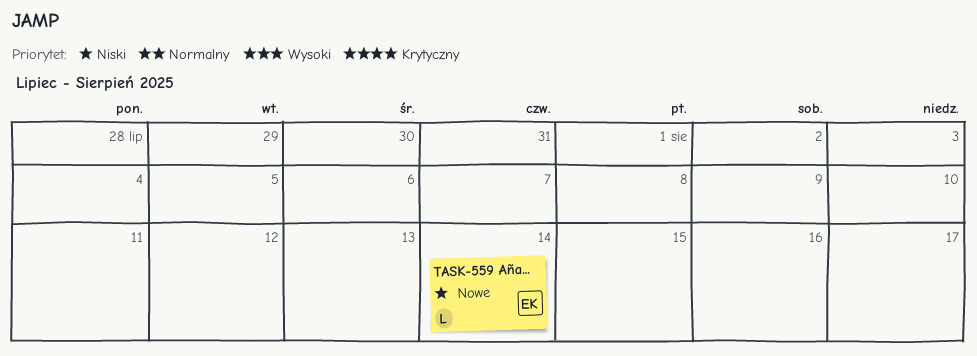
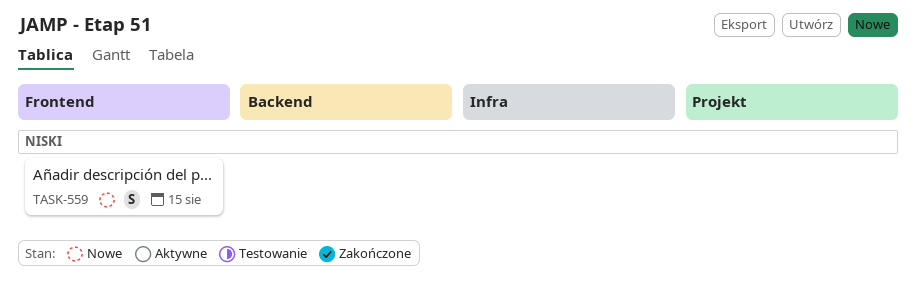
TASK-559, estimate: L -> S
TASK-559, due: Aug 14 -> Aug 15

